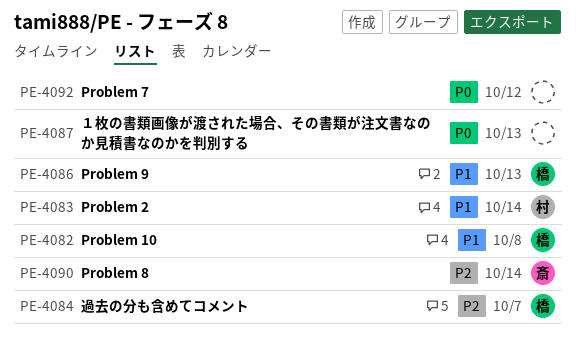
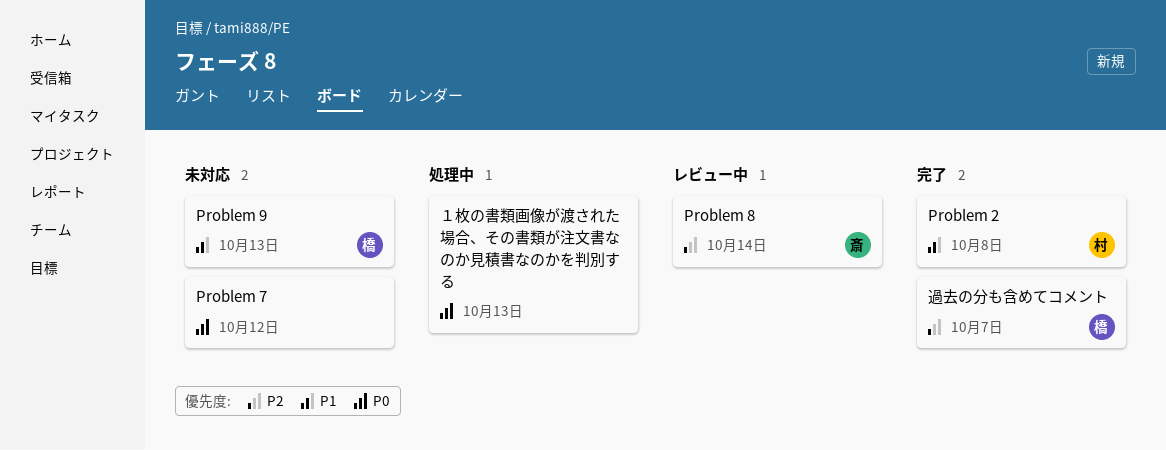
Problem 10: present -> none
Problem 2, due: Oct 14 -> Oct 8

